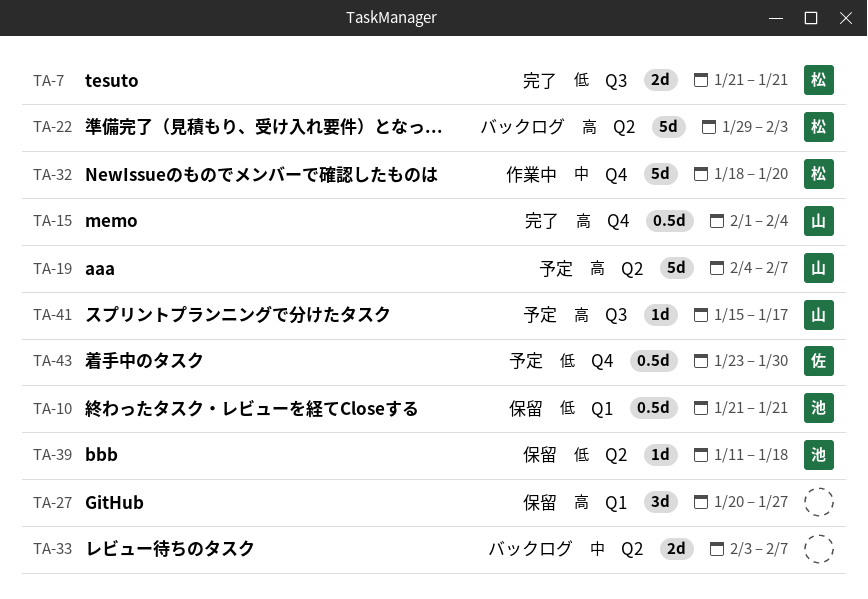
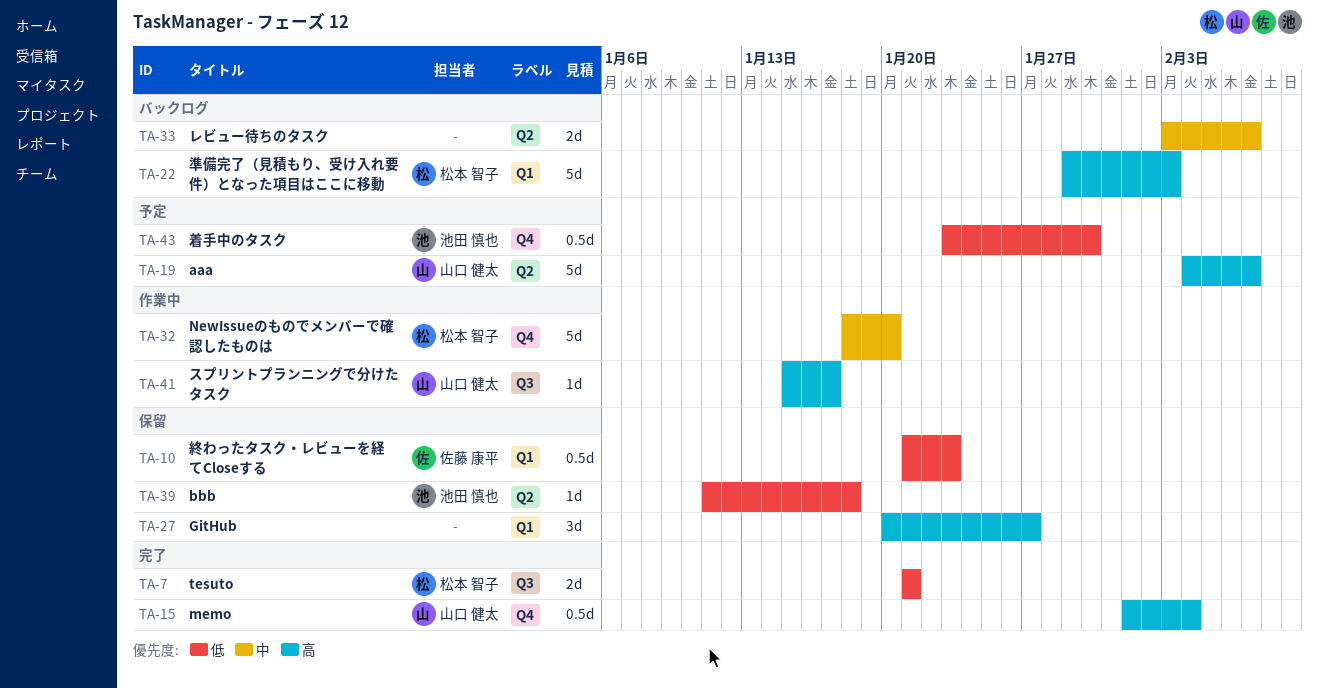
TA-10, owner: 池田 慎也 -> 佐藤 康平
TA-10, due: Jan 21 -> Jan 23
TA-22, label: Q2 -> Q1
TA-41, status: 予定 -> 作業中
TA-43, owner: 佐藤 康平 -> 池田 慎也

